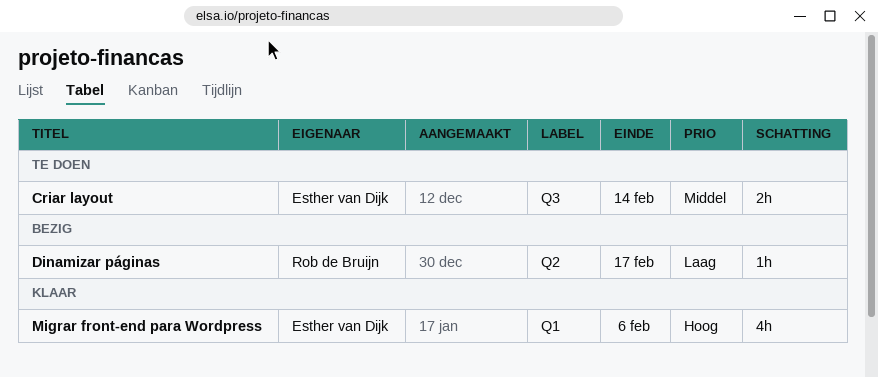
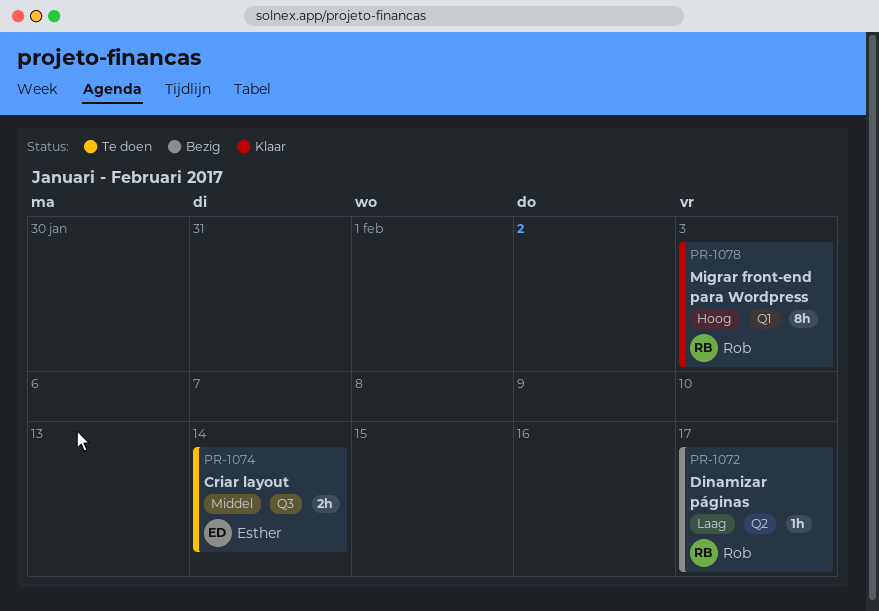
Migrar front-end para Wordpress, owner: Esther van Dijk -> Rob de Bruijn
Migrar front-end para Wordpress, estimate: 4h -> 8h
Migrar front-end para Wordpress, due: Feb 6 -> Feb 3

